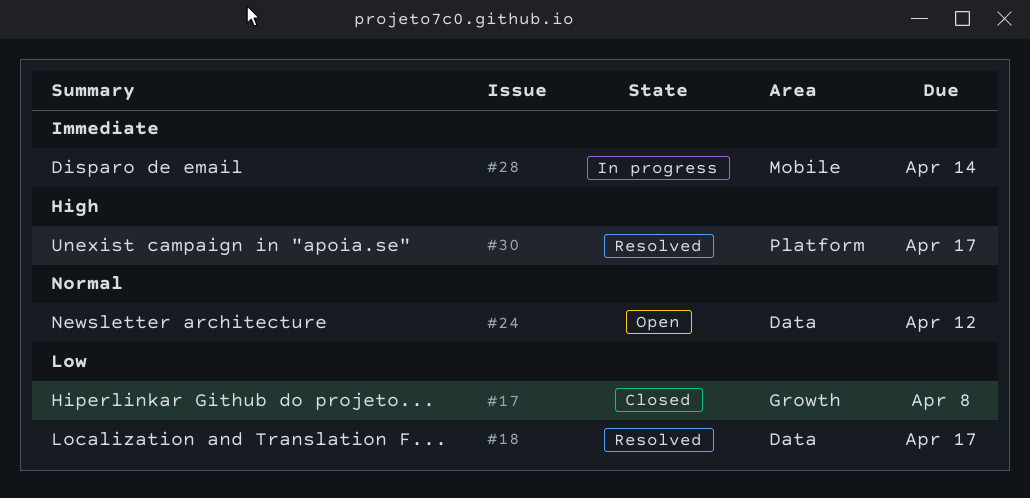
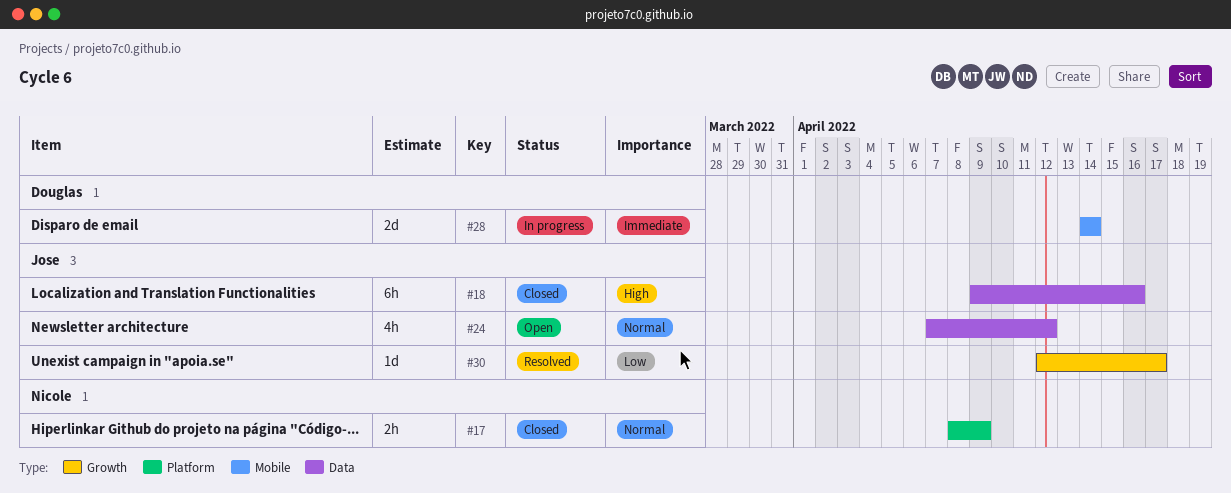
#17, priority: Low -> Normal
#17, label: Growth -> Platform
#17, due: Apr 8 -> Apr 9
#18, status: Resolved -> Closed
#18, priority: Low -> High
#18, due: Apr 17 -> Apr 16
#30, priority: High -> Low
#30, label: Platform -> Growth

